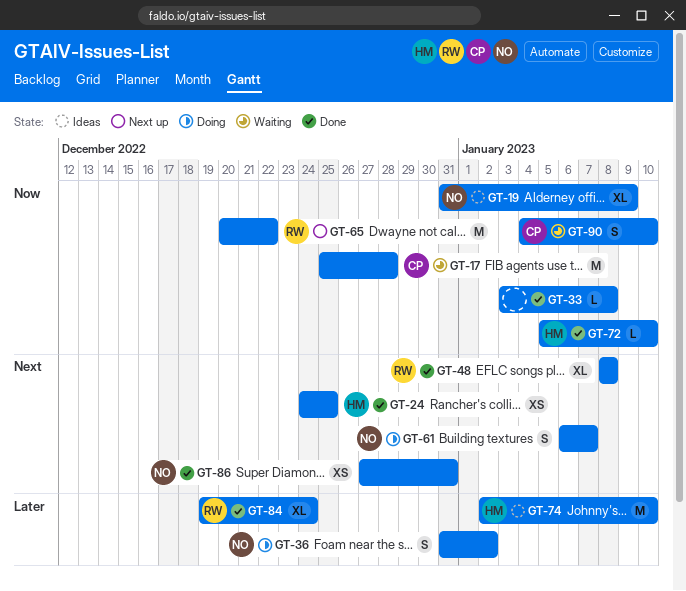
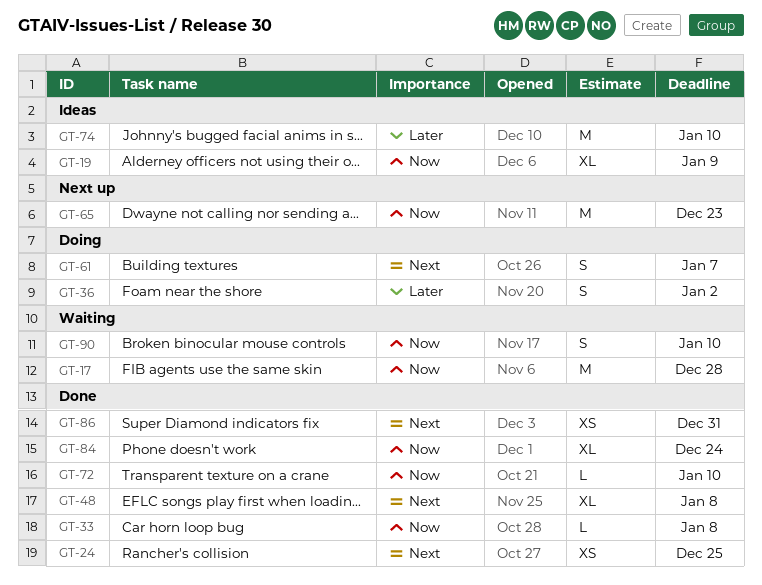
GT-65, due: Dec 22 -> Dec 23
GT-84, priority: Later -> Now

